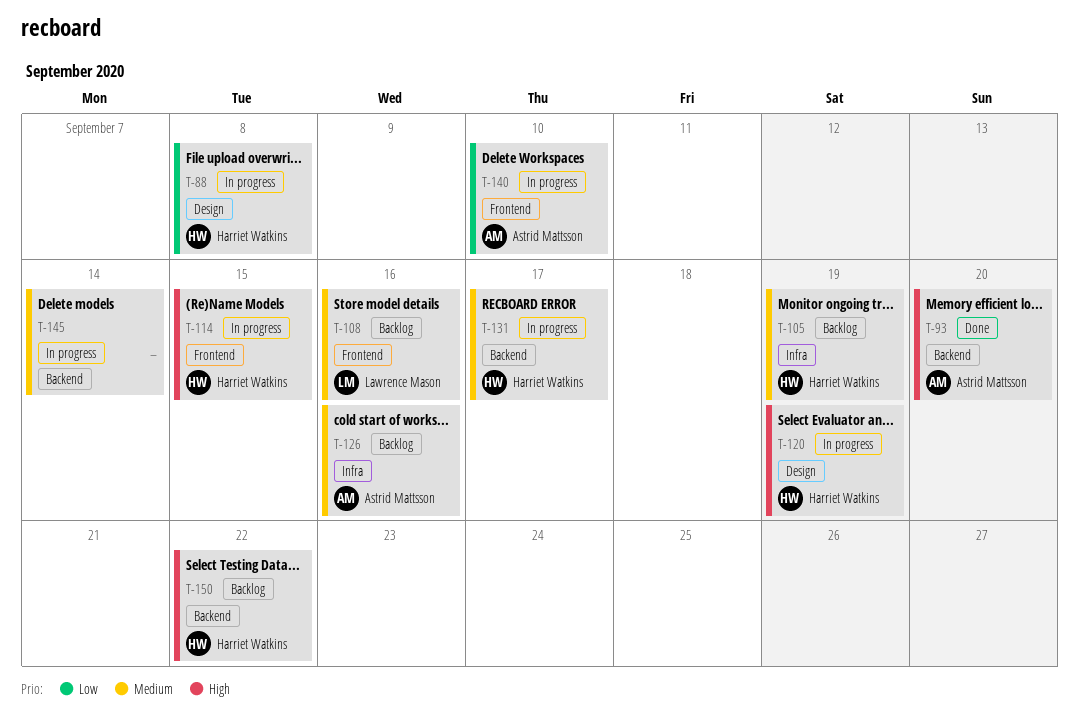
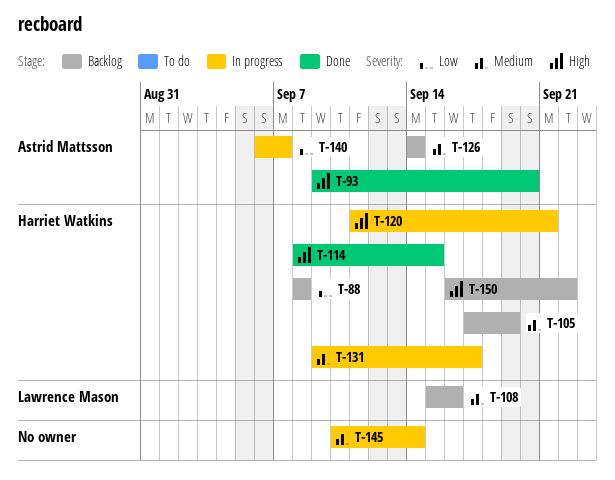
T-88, status: In progress -> Backlog
T-114, status: In progress -> Done
T-120, due: Sep 19 -> Sep 21
T-126, due: Sep 16 -> Sep 14
T-140, due: Sep 10 -> Sep 7

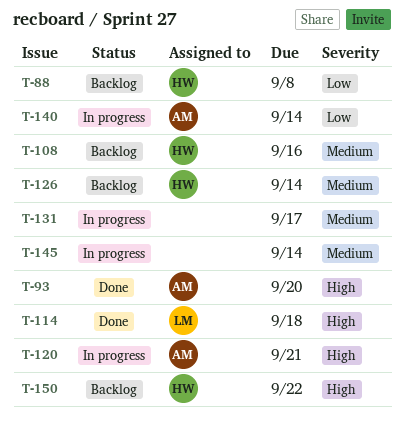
T-105: present -> none
T-108, owner: Lawrence Mason -> Harriet Watkins
T-114, owner: Harriet Watkins -> Lawrence Mason
T-114, due: Sep 15 -> Sep 18
T-120, owner: Harriet Watkins -> Astrid Mattsson
T-126, owner: Astrid Mattsson -> Harriet Watkins
T-131, owner: Harriet Watkins -> none
T-140, due: Sep 7 -> Sep 14

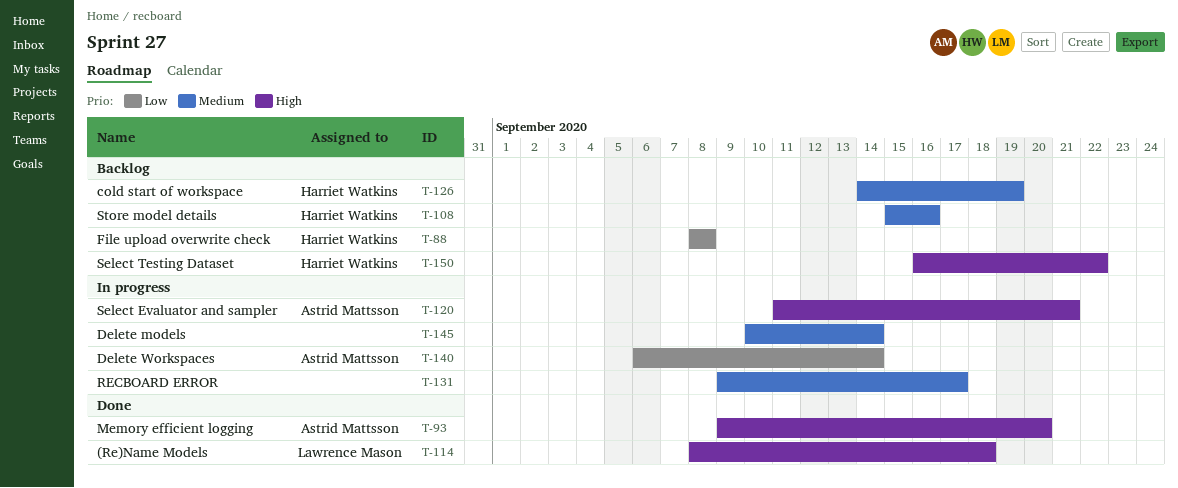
T-126, due: Sep 14 -> Sep 19

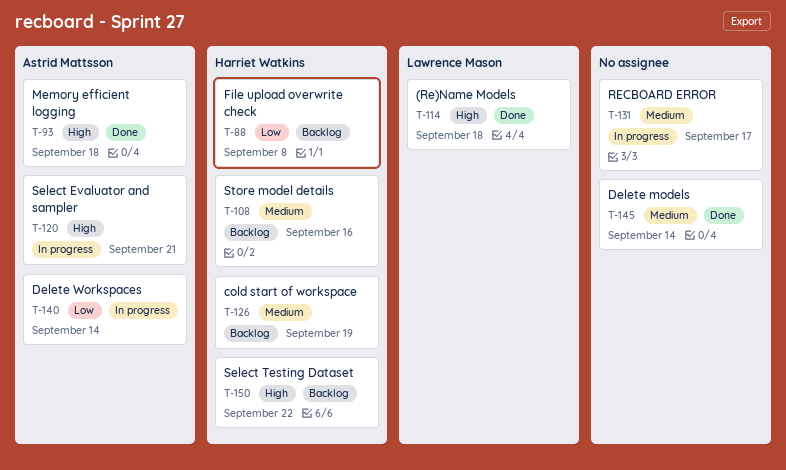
T-93, due: Sep 20 -> Sep 18
T-145, status: In progress -> Done

